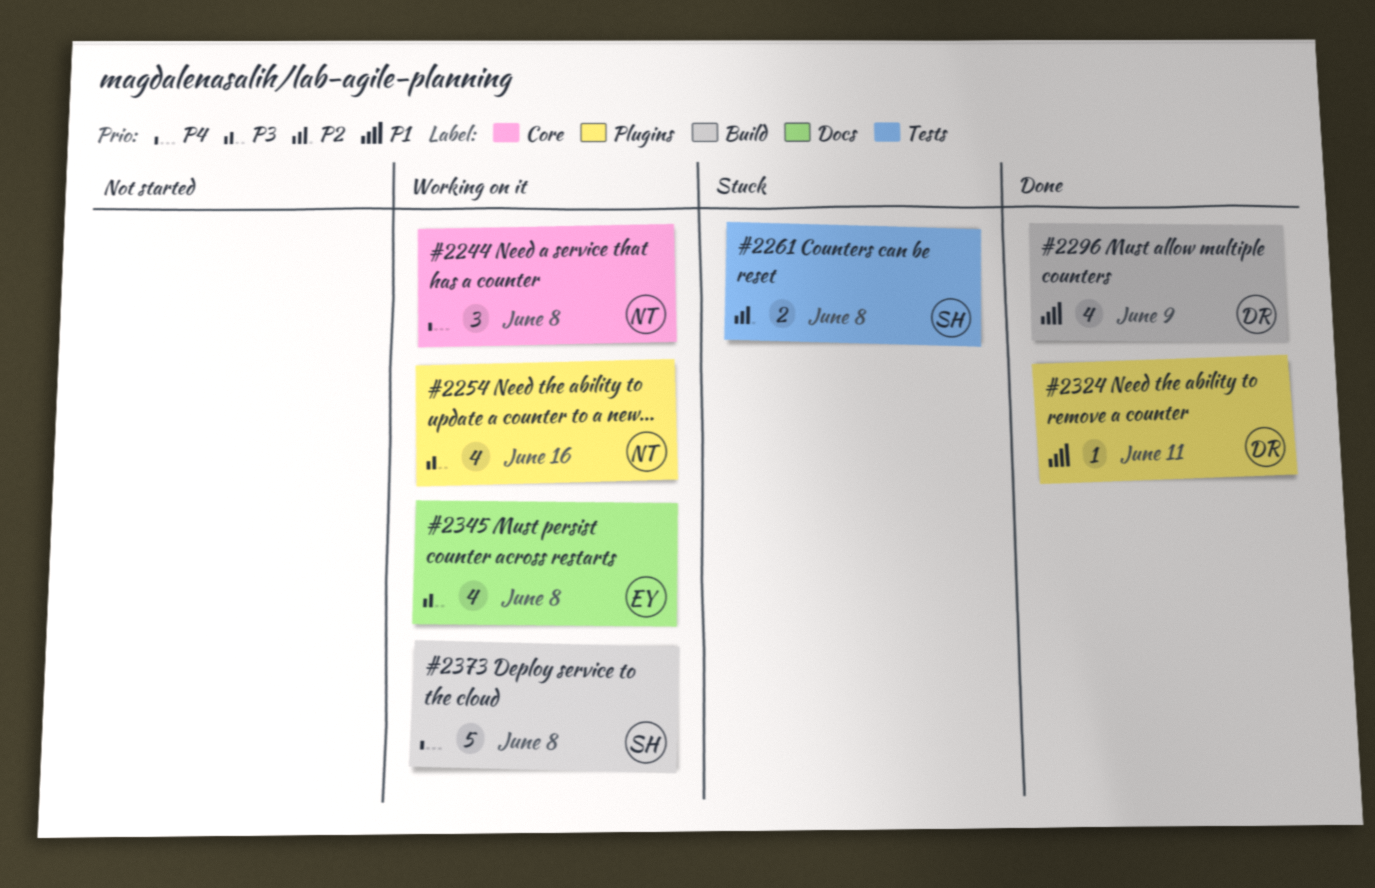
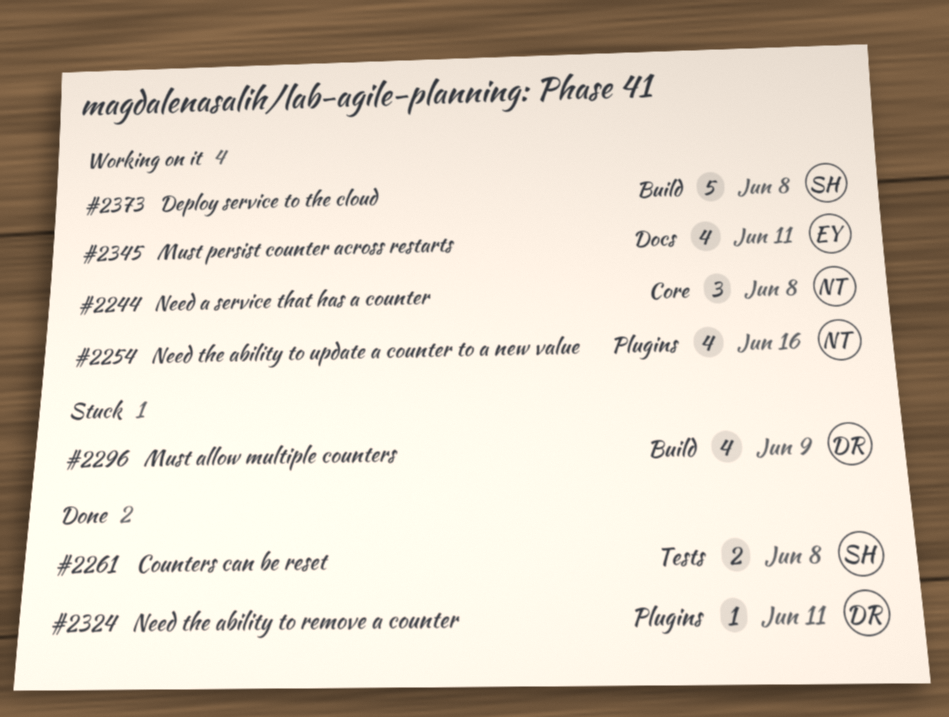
#2261, status: Stuck -> Done
#2296, status: Done -> Stuck
#2345, due: Jun 8 -> Jun 11

